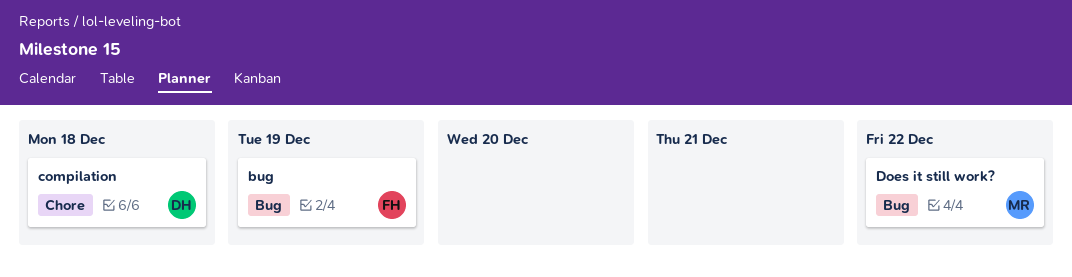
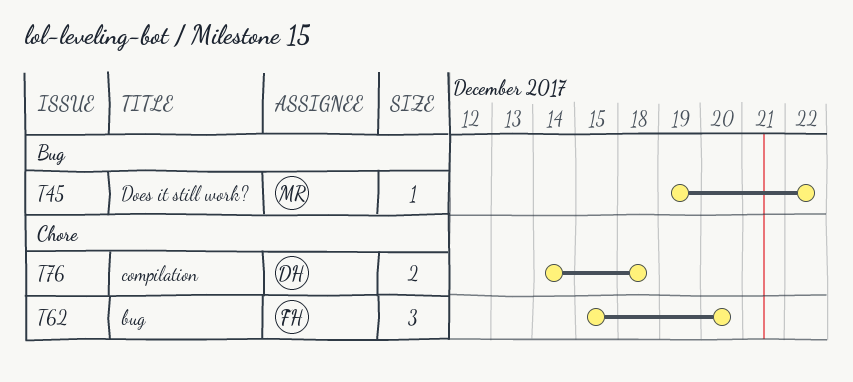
bug, label: Bug -> Chore
bug, due: Dec 19 -> Dec 20

